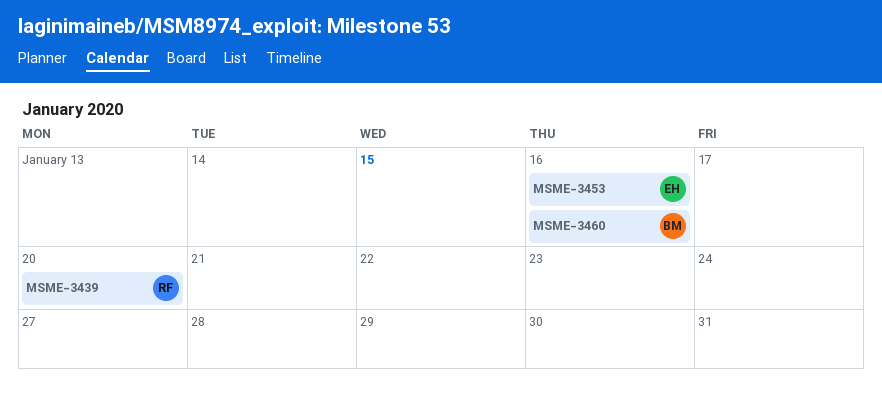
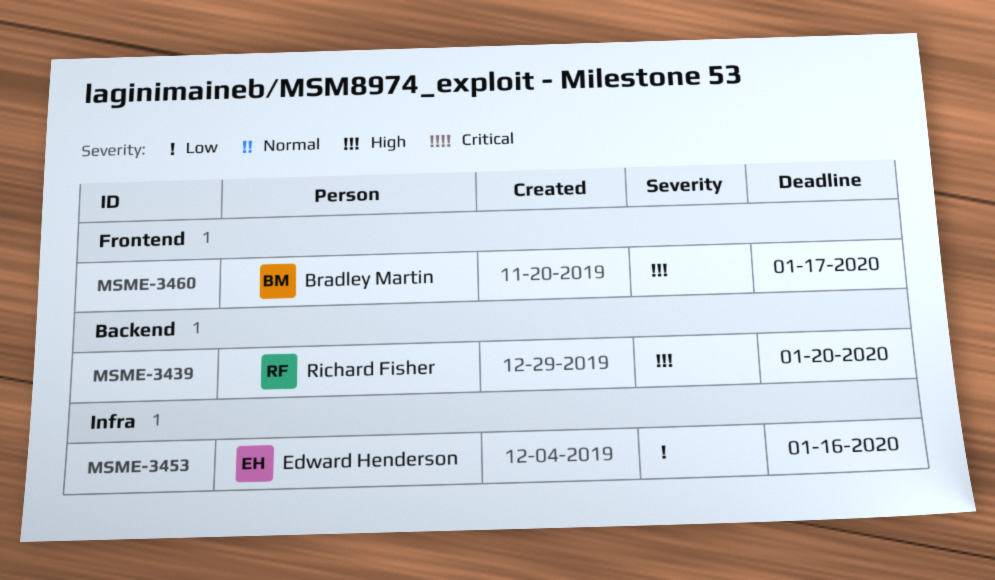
MSME-3460, due: Jan 16 -> Jan 17

